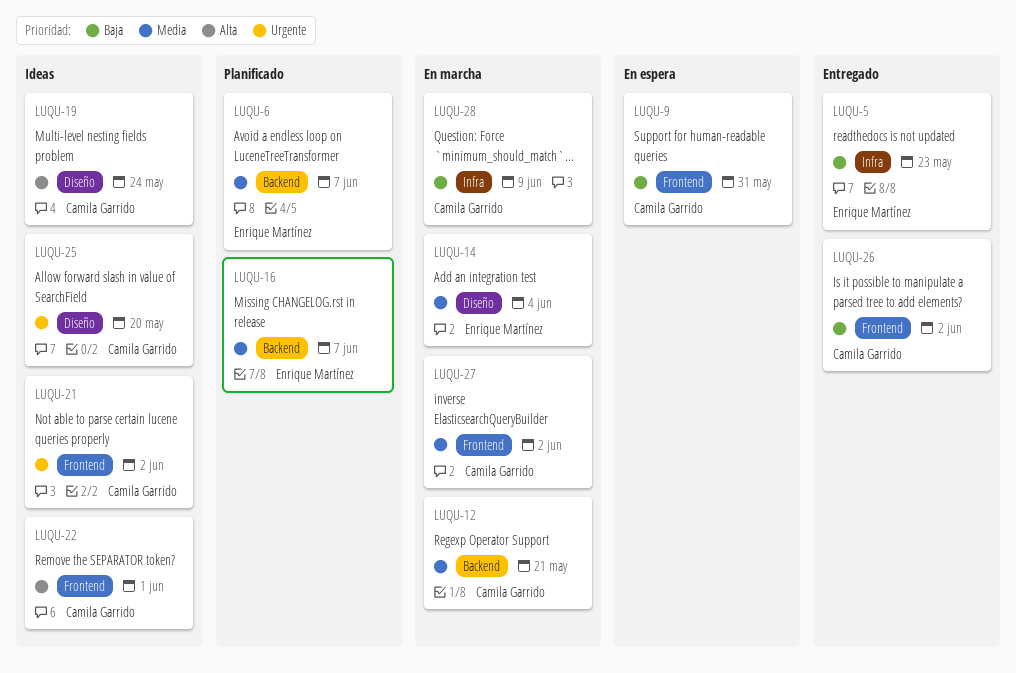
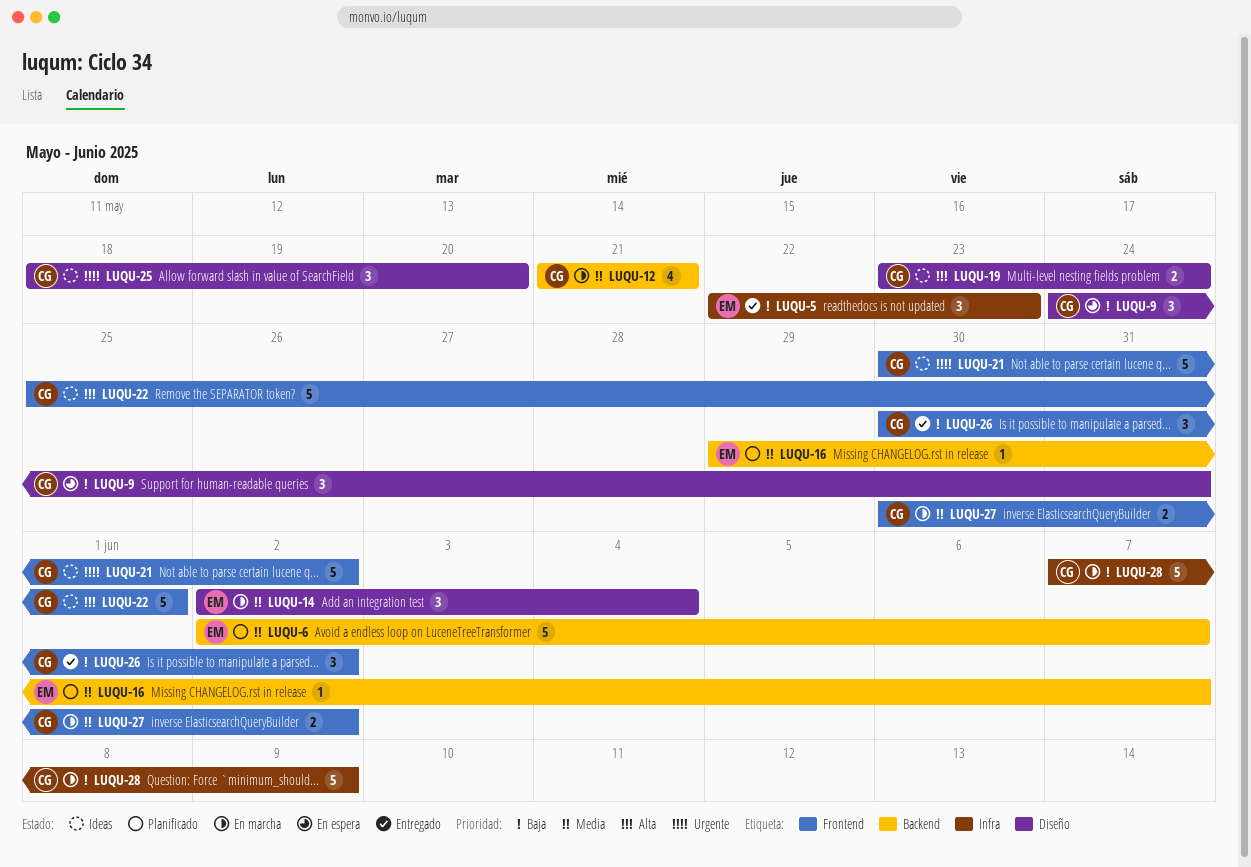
LUQU-9, label: Frontend -> Diseño

